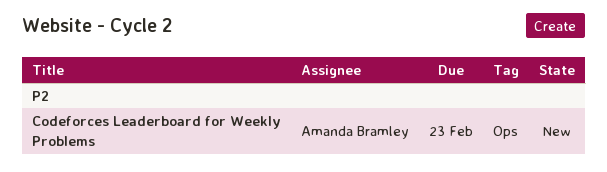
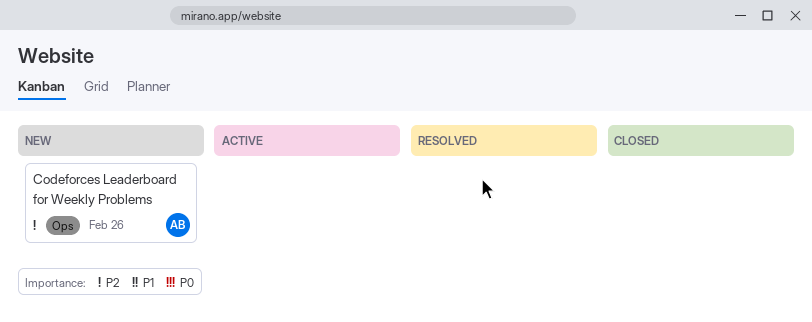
Codeforces Leaderboard for Weekly Problems, due: Feb 23 -> Feb 26

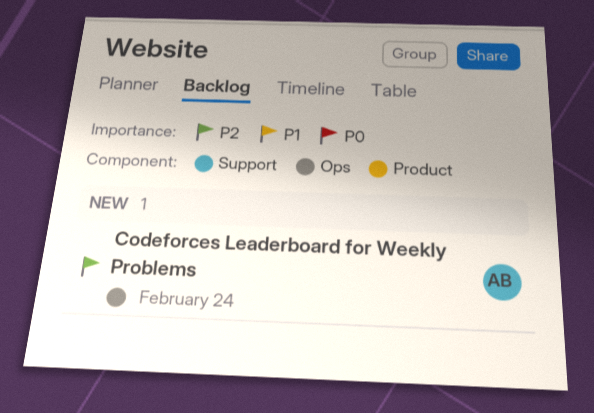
Codeforces Leaderboard for Weekly Problems, due: Feb 26 -> Feb 24

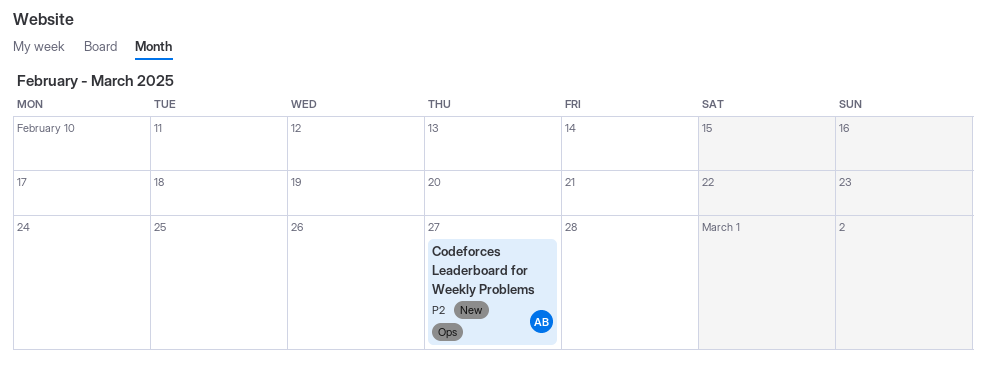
Codeforces Leaderboard for Weekly Problems, due: Feb 24 -> Feb 27

